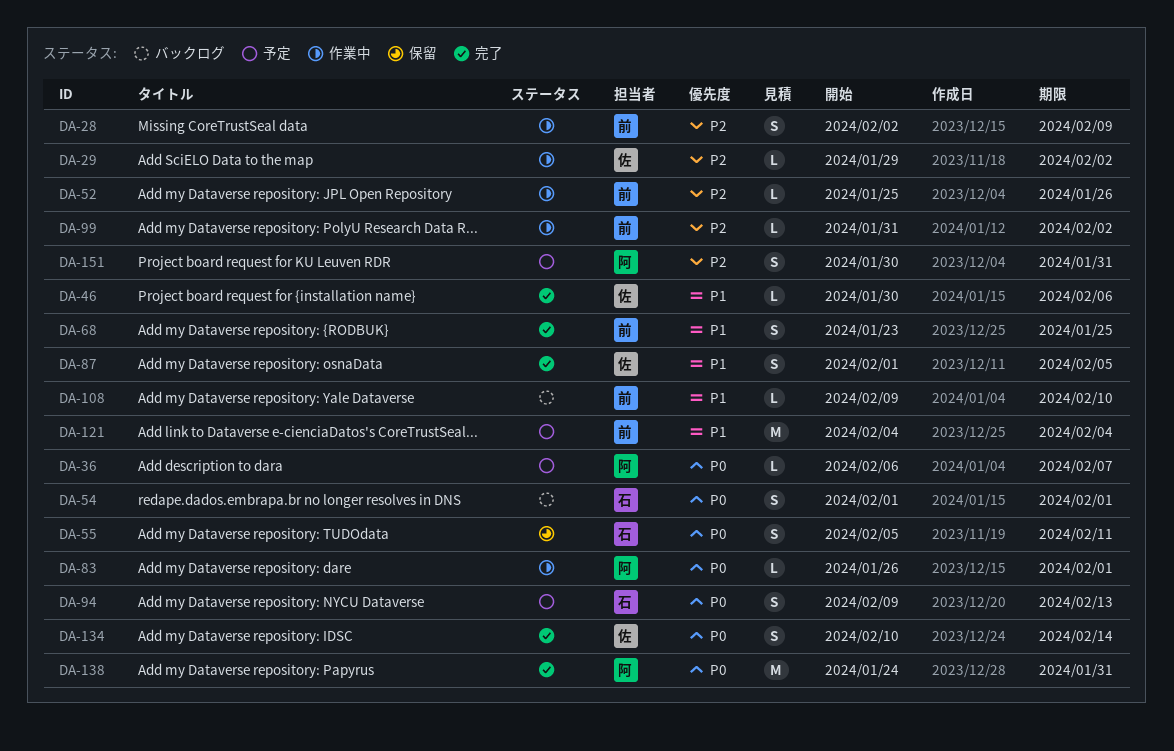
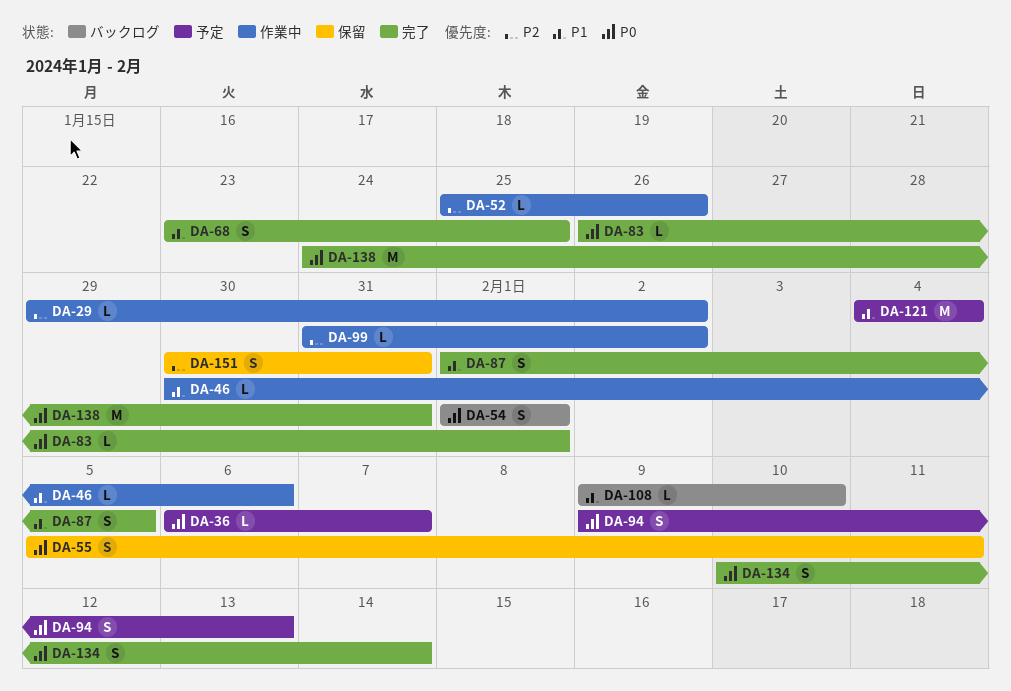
DA-28: present -> none
DA-46, status: 完了 -> 作業中
DA-83, status: 作業中 -> 完了
DA-151, status: 予定 -> 保留

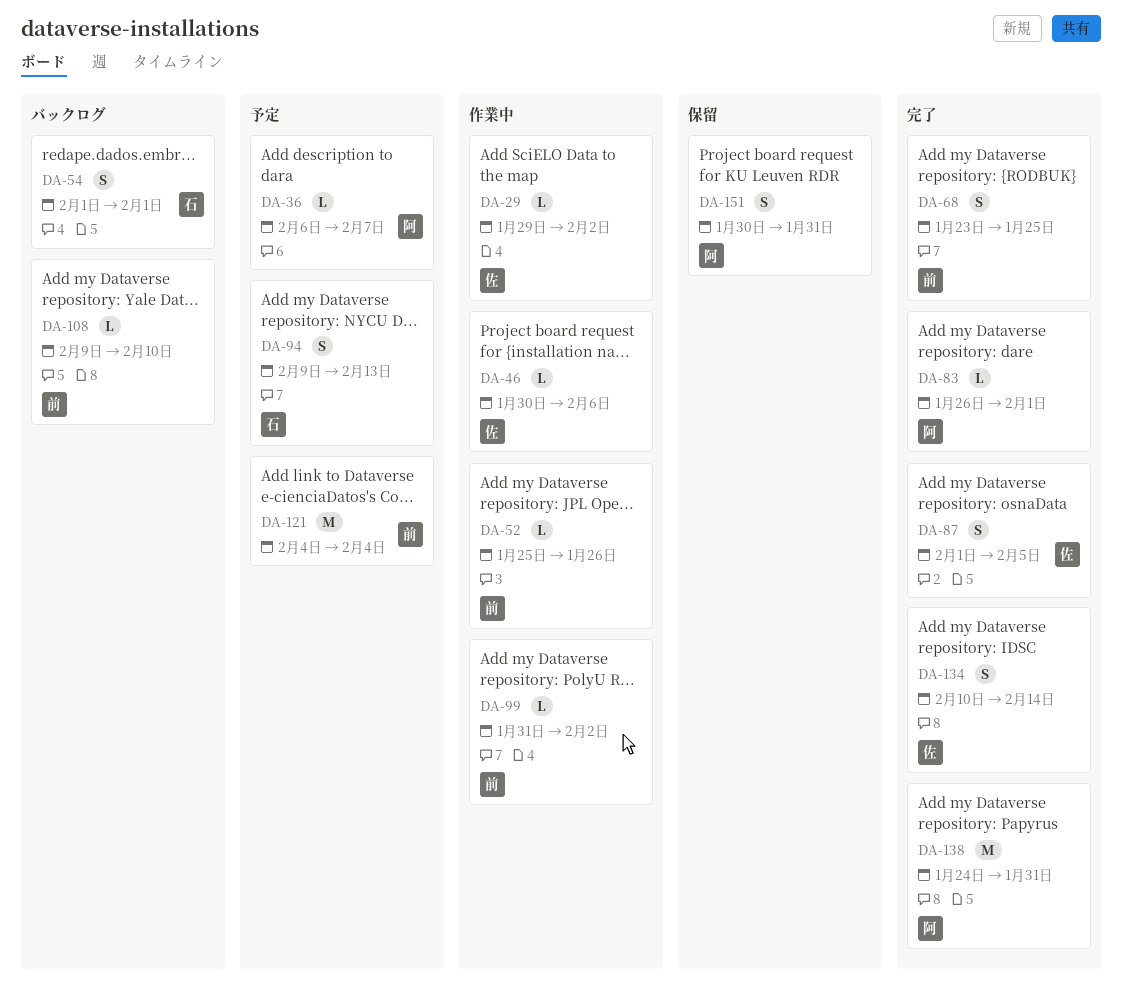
DA-55: present -> none

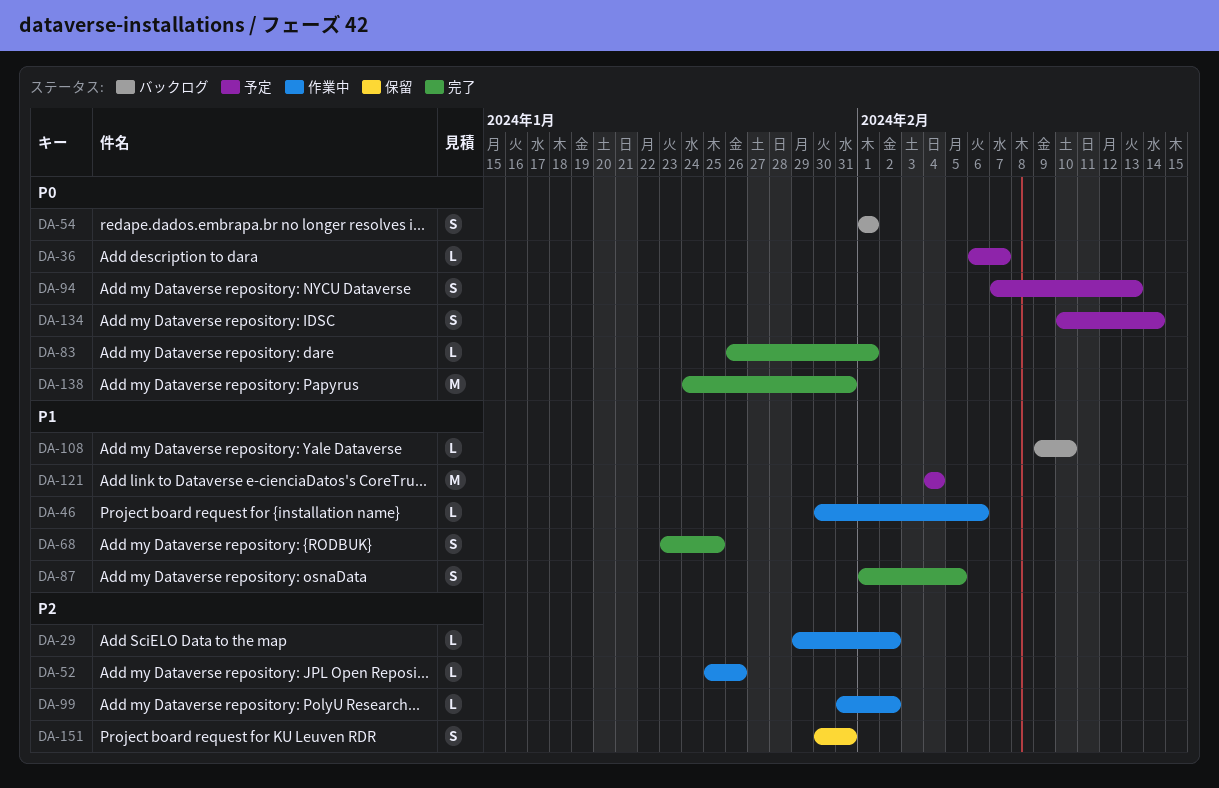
DA-94, start: Feb 9 -> Feb 7
DA-134, status: 完了 -> 予定

